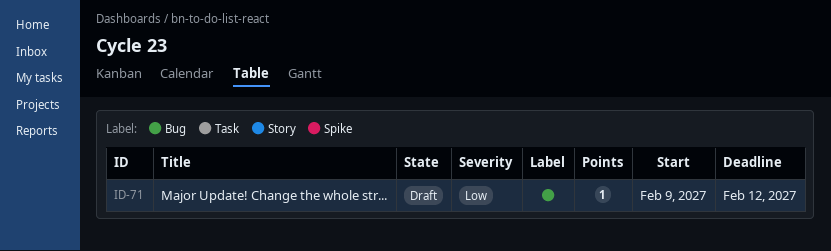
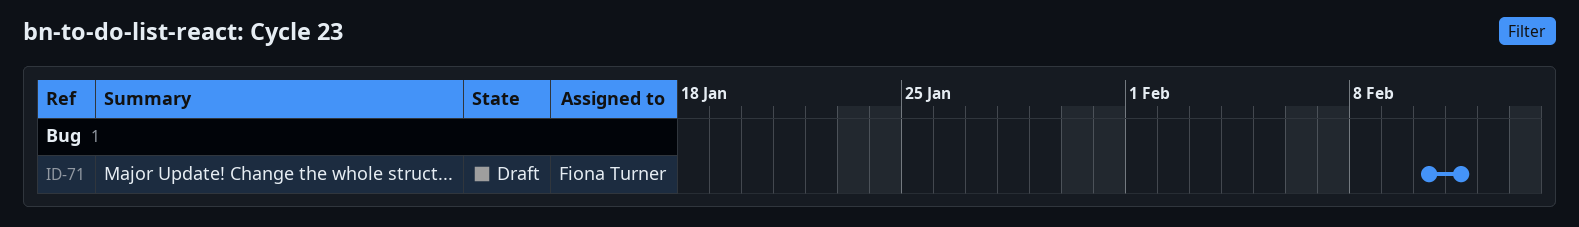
ID-71, start: Feb 9 -> Feb 10
ID-71, due: Feb 12 -> Feb 11

